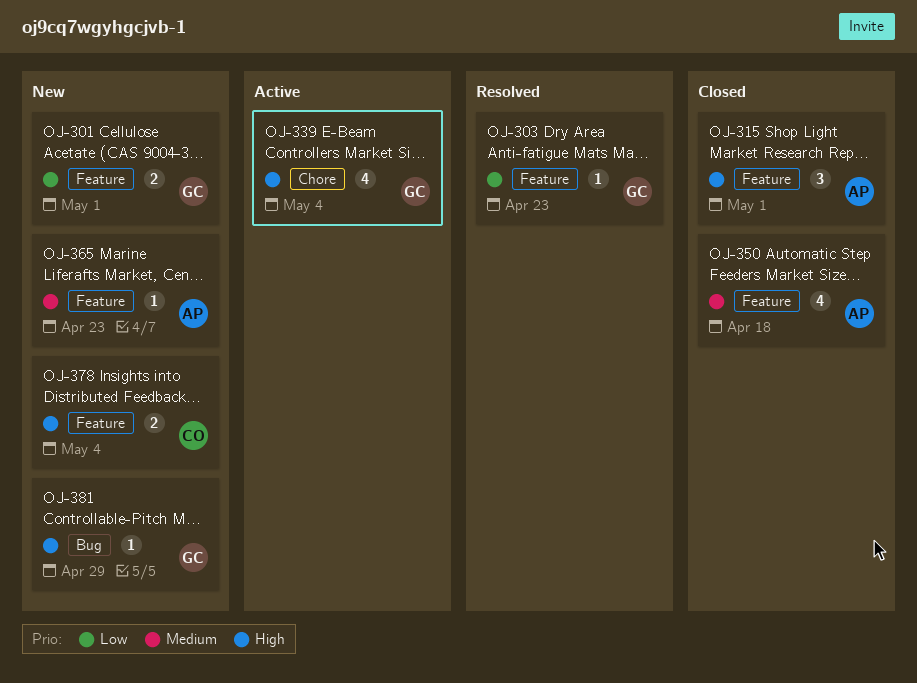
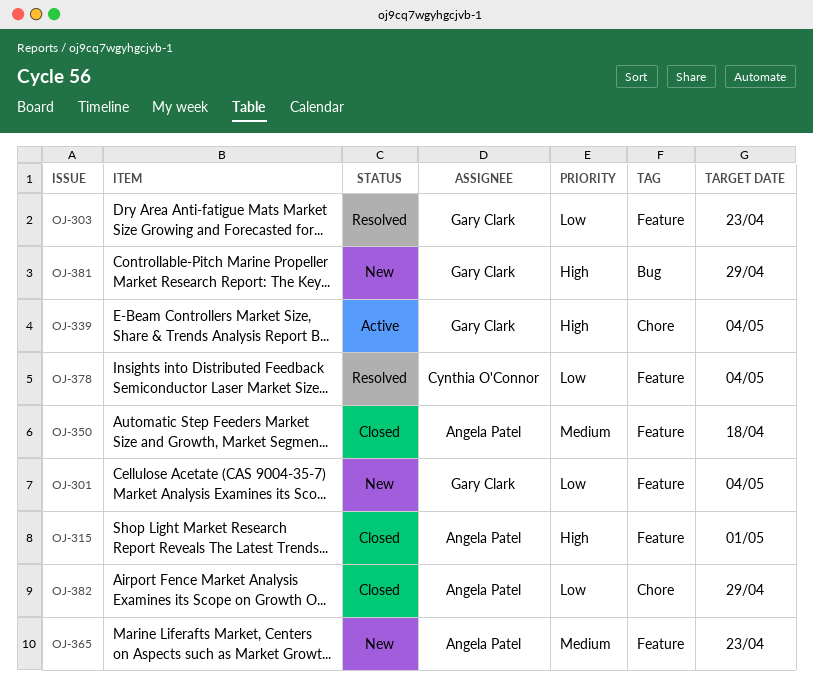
OJ-301, due: May 1 -> May 4
OJ-378, status: New -> Resolved
OJ-378, priority: High -> Low
OJ-382: none -> present

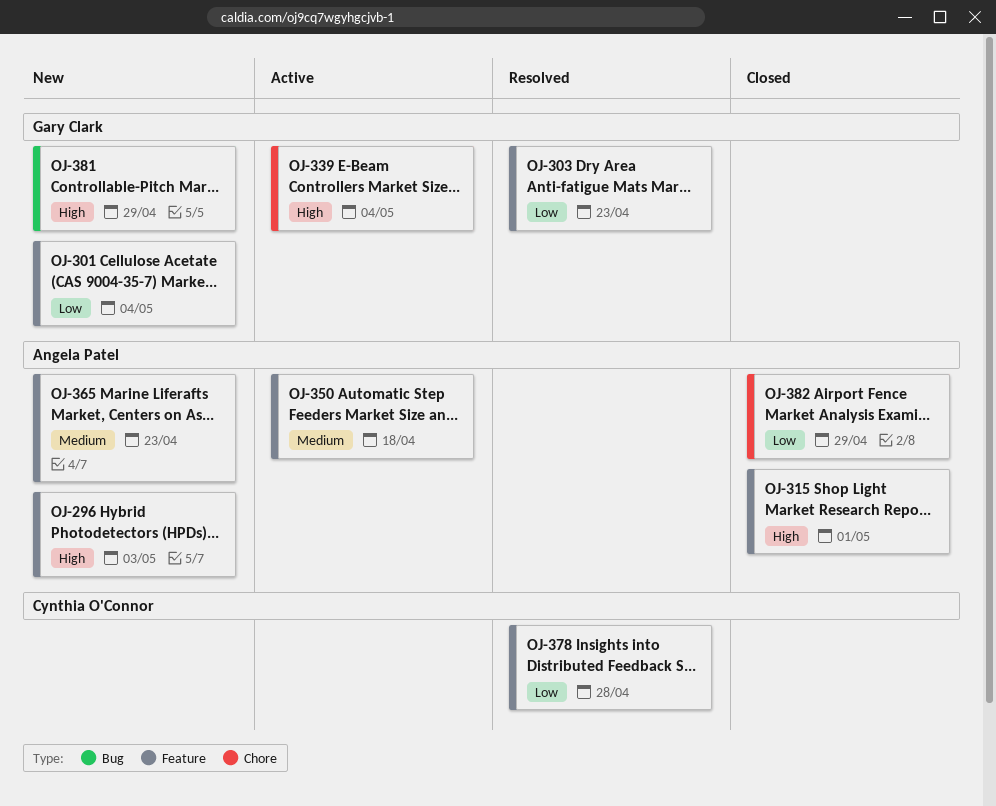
OJ-296: none -> present
OJ-350, status: Closed -> Active
OJ-378, due: May 4 -> Apr 28

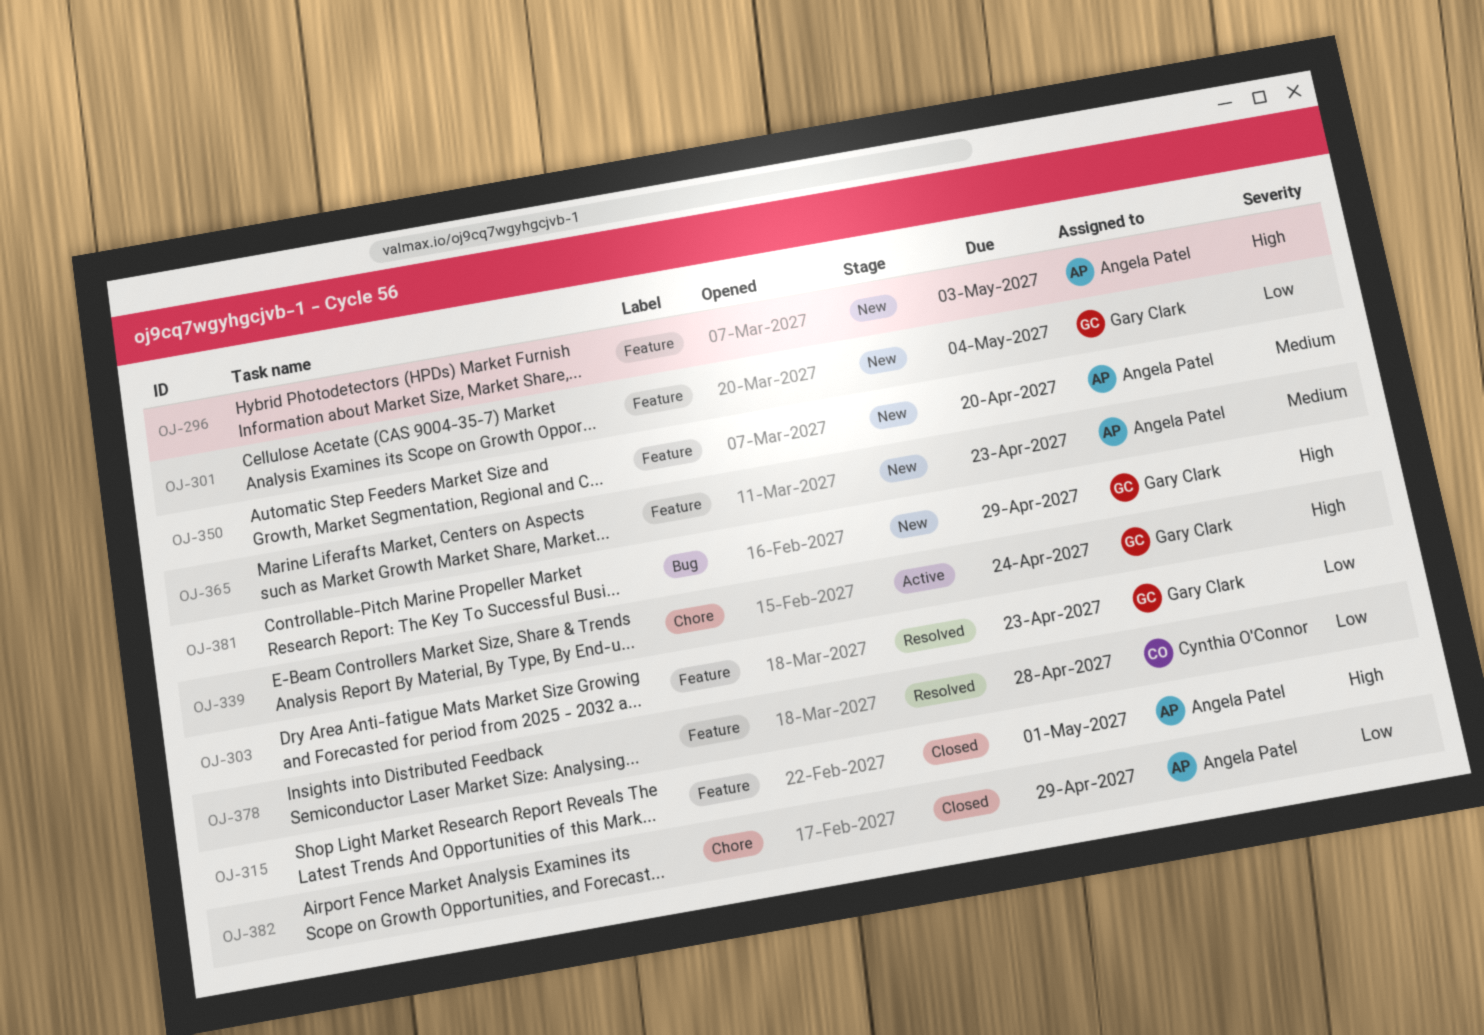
OJ-339, due: May 4 -> Apr 24
OJ-350, status: Active -> New
OJ-350, due: Apr 18 -> Apr 20

